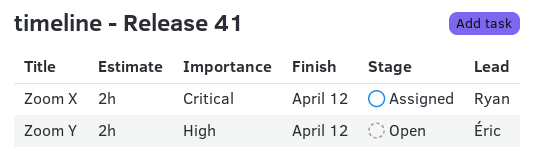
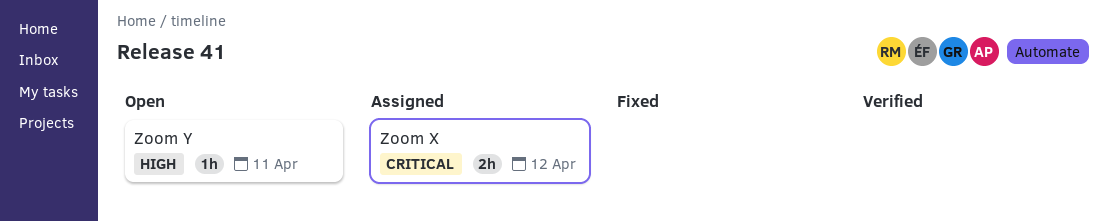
Zoom Y, estimate: 2h -> 1h
Zoom Y, due: Apr 12 -> Apr 11

